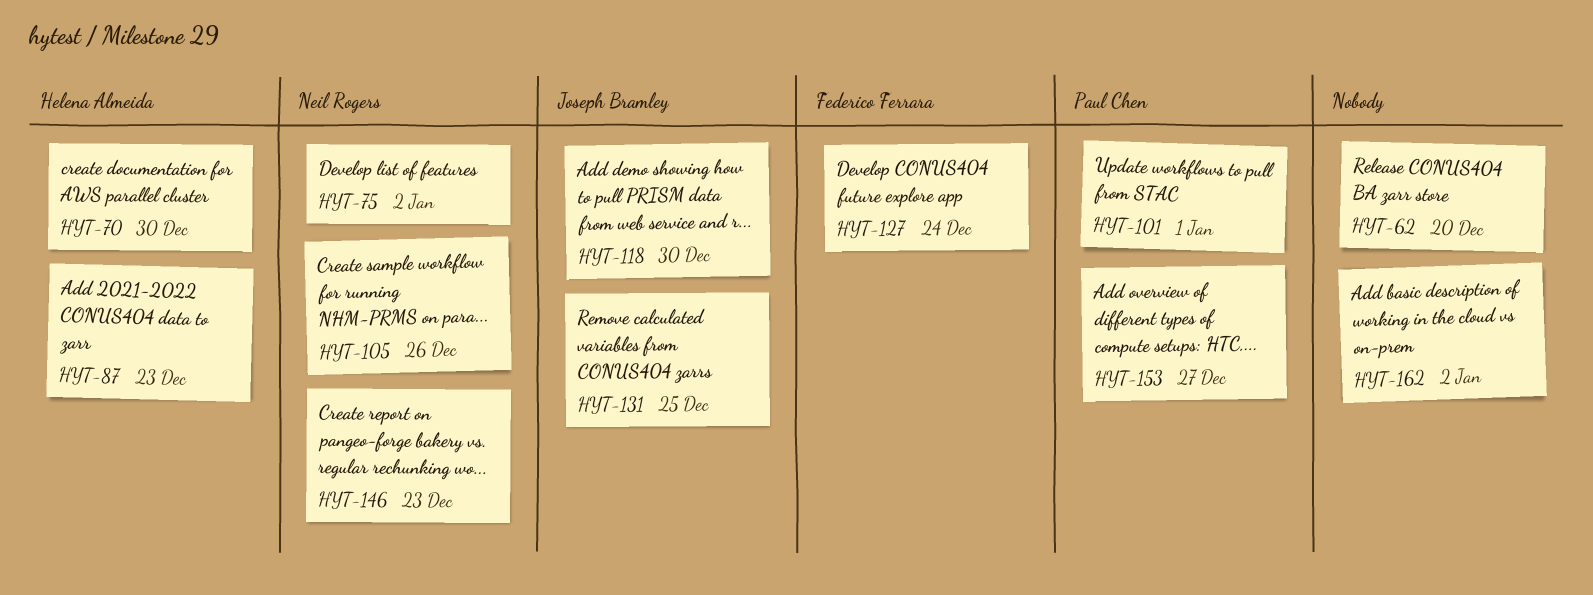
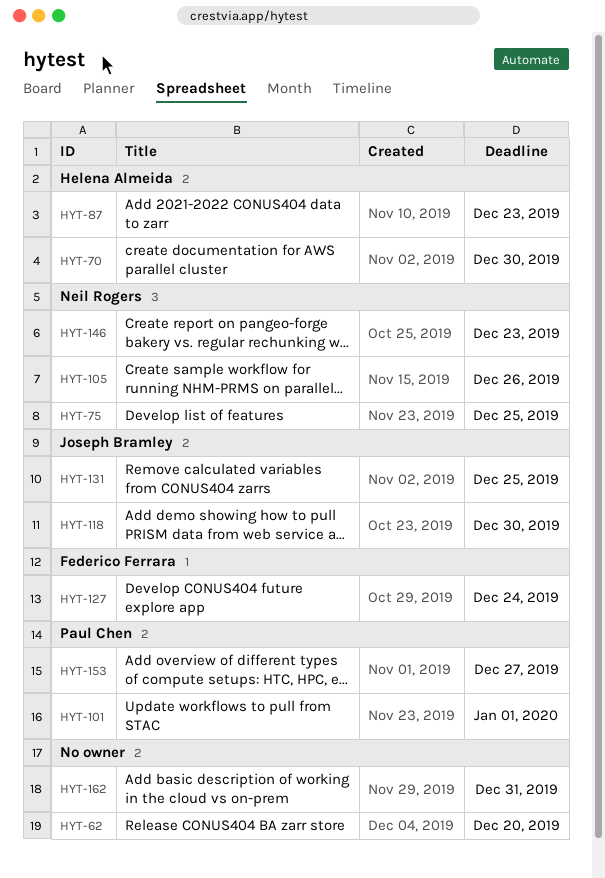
HYT-75, due: Jan 2 -> Dec 25
HYT-162, due: Jan 2 -> Dec 31

